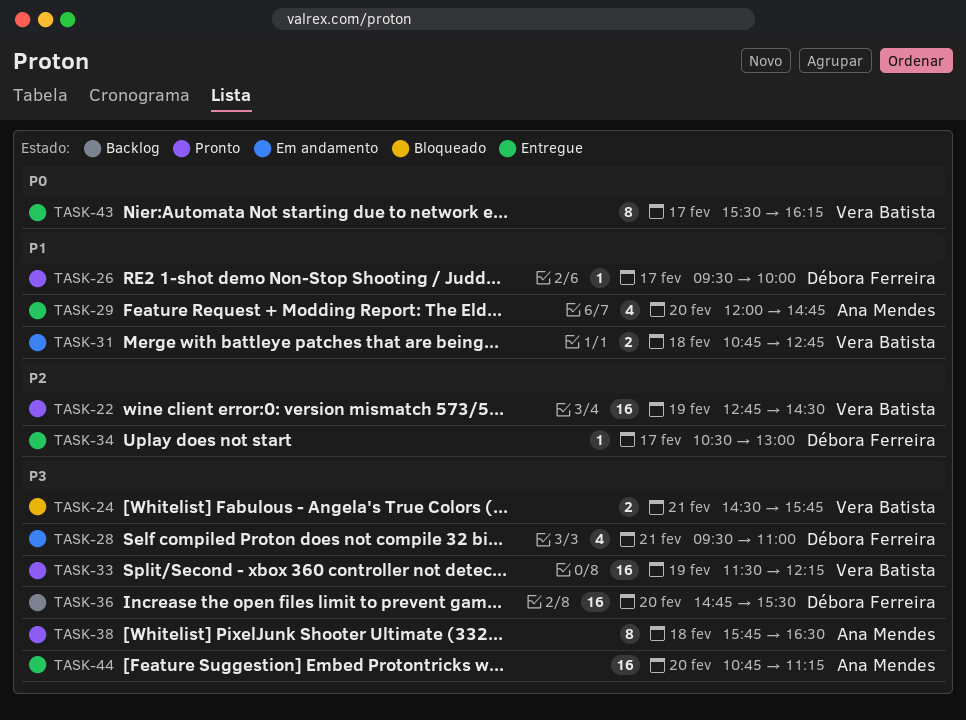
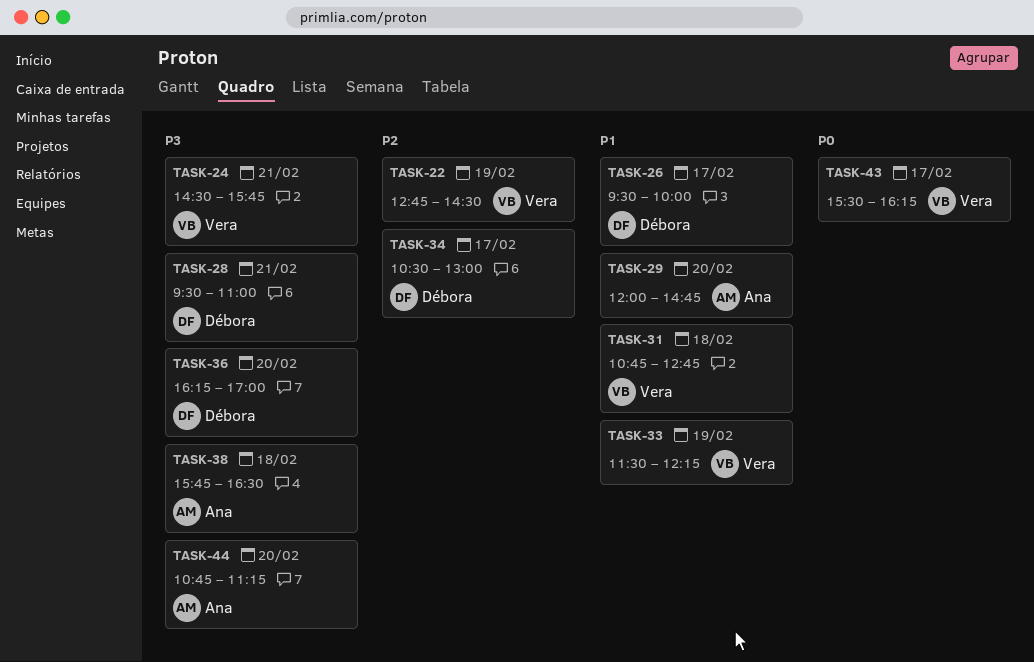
TASK-33, priority: P3 -> P1
TASK-36, begins: 14:45 -> 16:15
TASK-36, ends: 15:30 -> 17:00

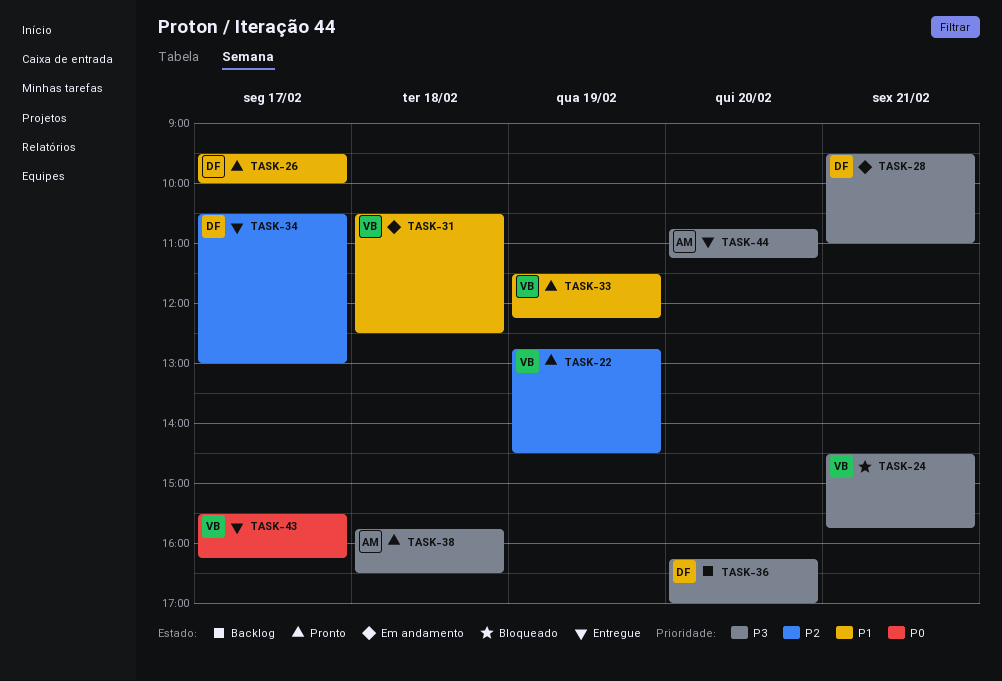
TASK-29: present -> none
TASK-31, begins: 10:45 -> 10:30
TASK-31, ends: 12:45 -> 12:30

